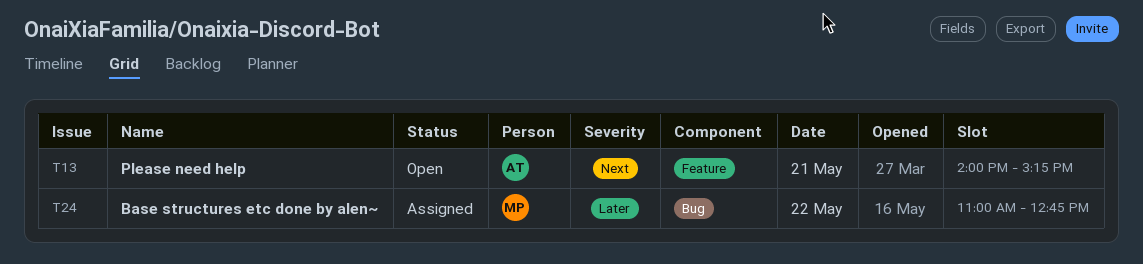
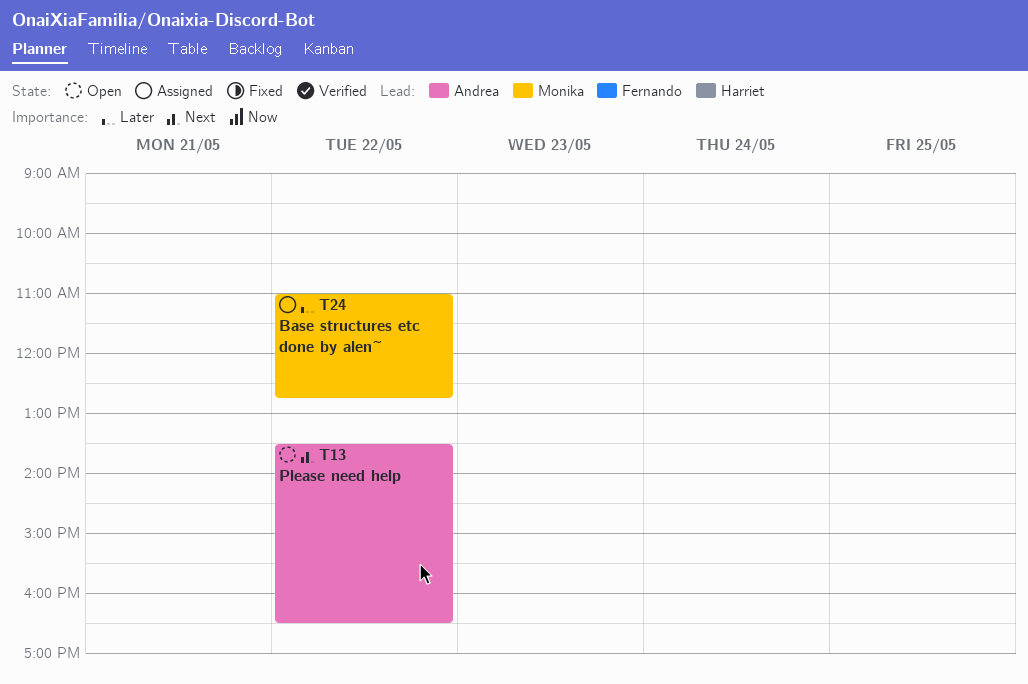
T13, day: May 21 -> May 22
T13, begins: 14:00 -> 13:30
T13, ends: 15:15 -> 16:30

